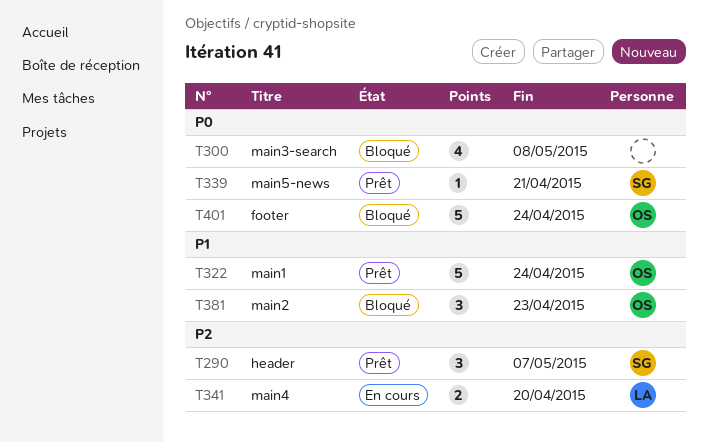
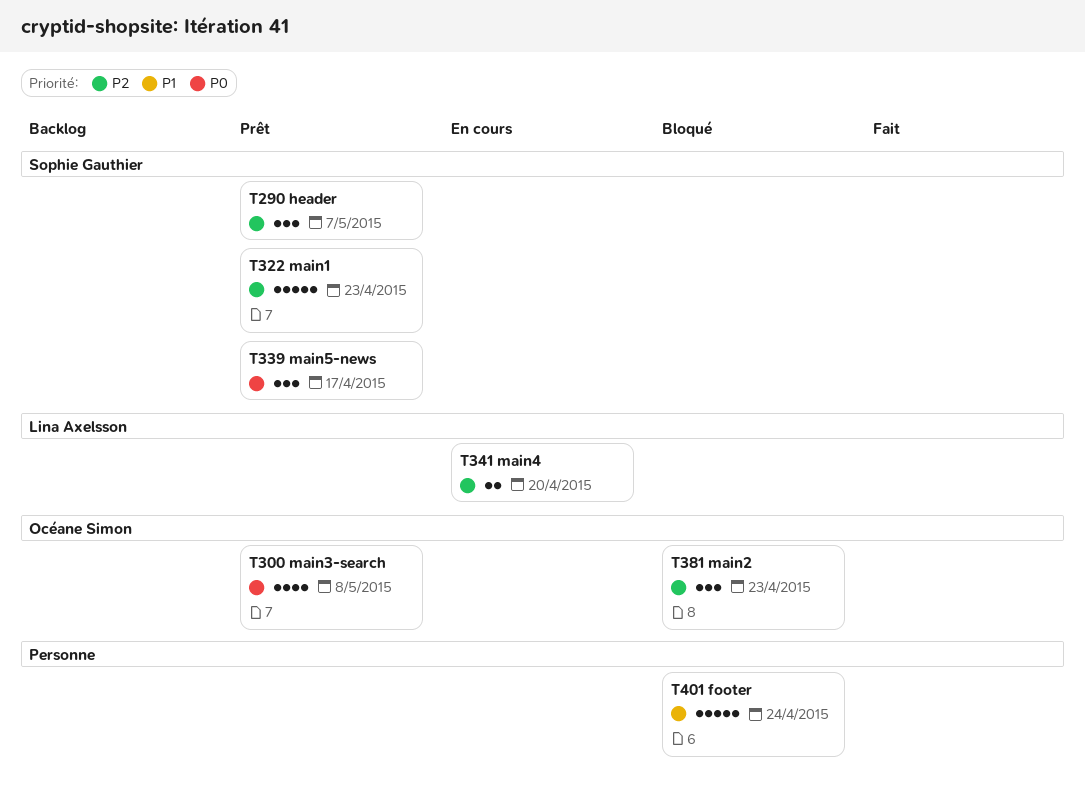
T300, status: Bloqué -> Prêt
T300, owner: none -> Océane Simon
T322, owner: Océane Simon -> Sophie Gauthier
T322, priority: P1 -> P2
T322, due: Apr 24 -> Apr 23
T339, estimate: 1 -> 3
T339, due: Apr 21 -> Apr 17
T381, priority: P1 -> P2
T401, owner: Océane Simon -> none
T401, priority: P0 -> P1

